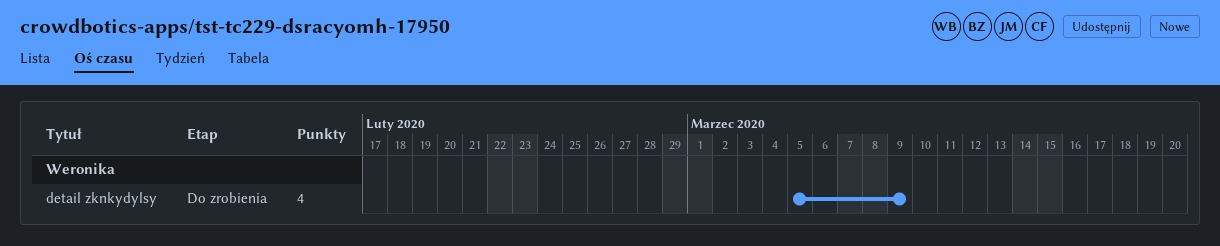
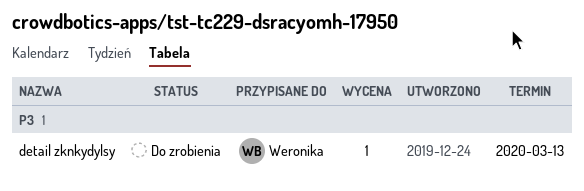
detail zknkydylsy, estimate: 4 -> 1
detail zknkydylsy, due: Mar 9 -> Mar 13

